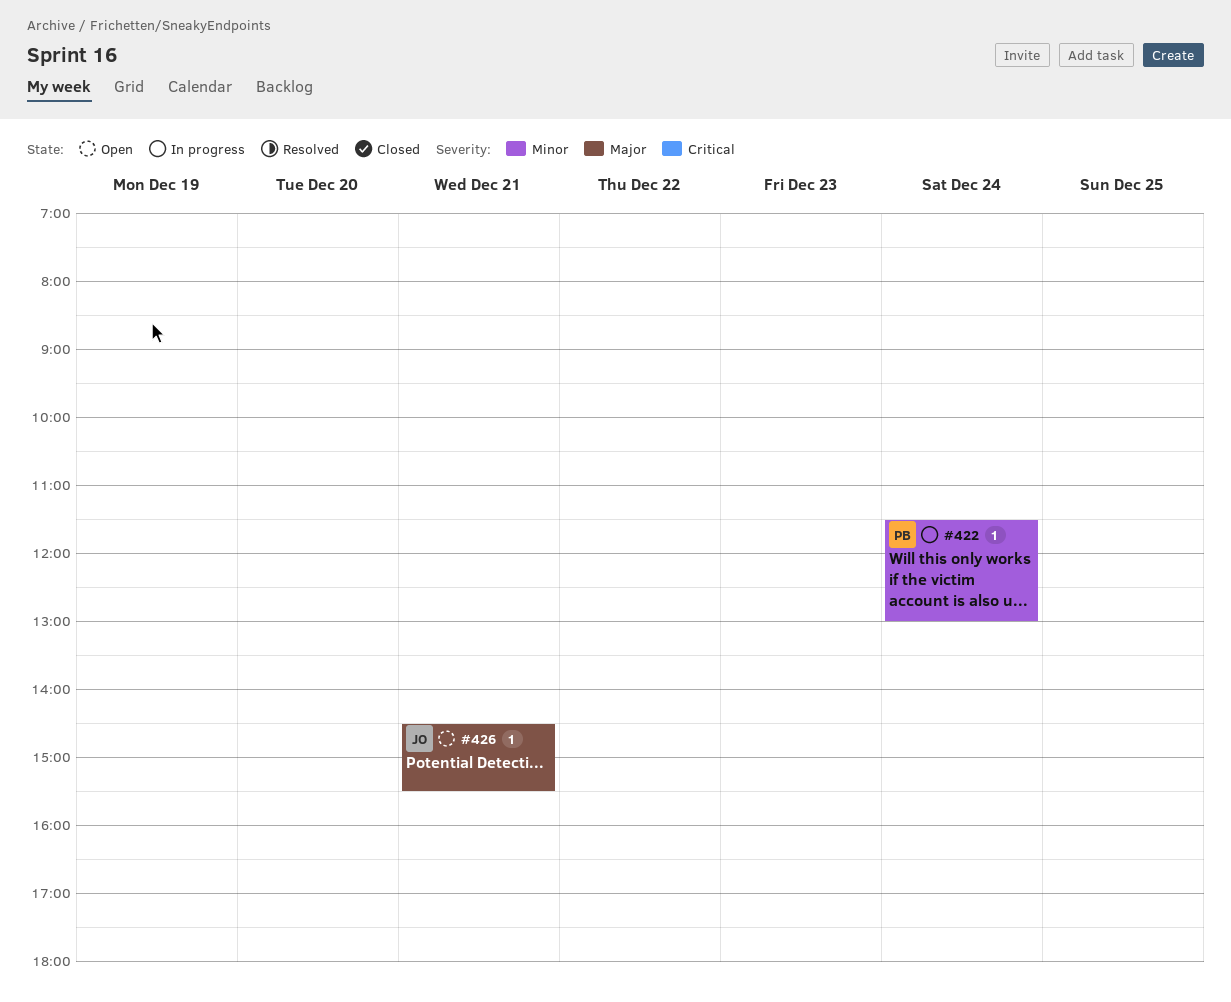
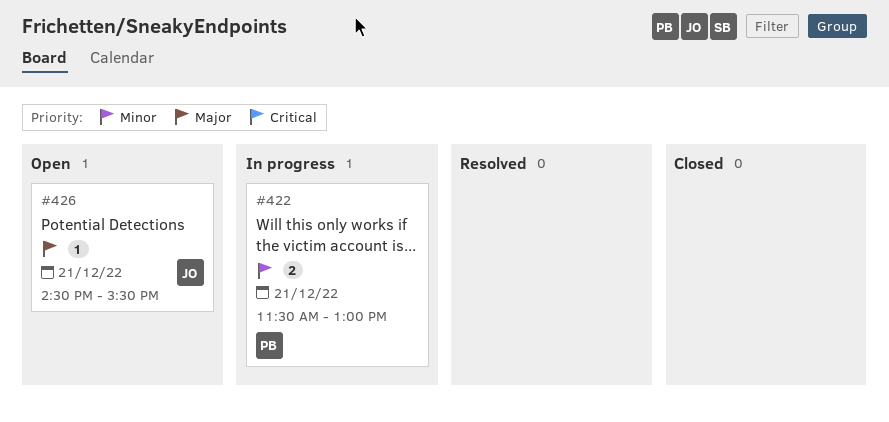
#422, estimate: 1 -> 2
#422, day: Dec 24 -> Dec 21

